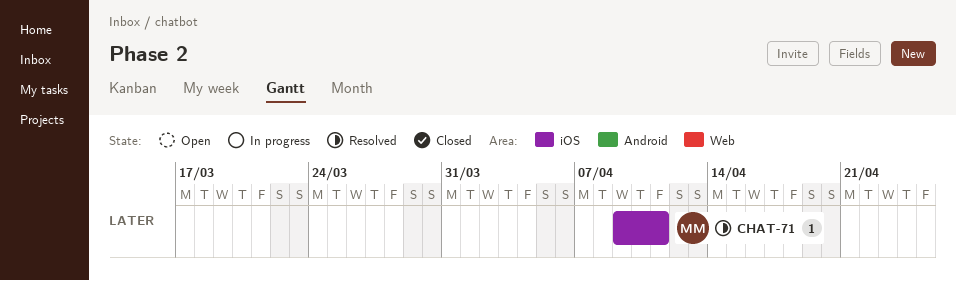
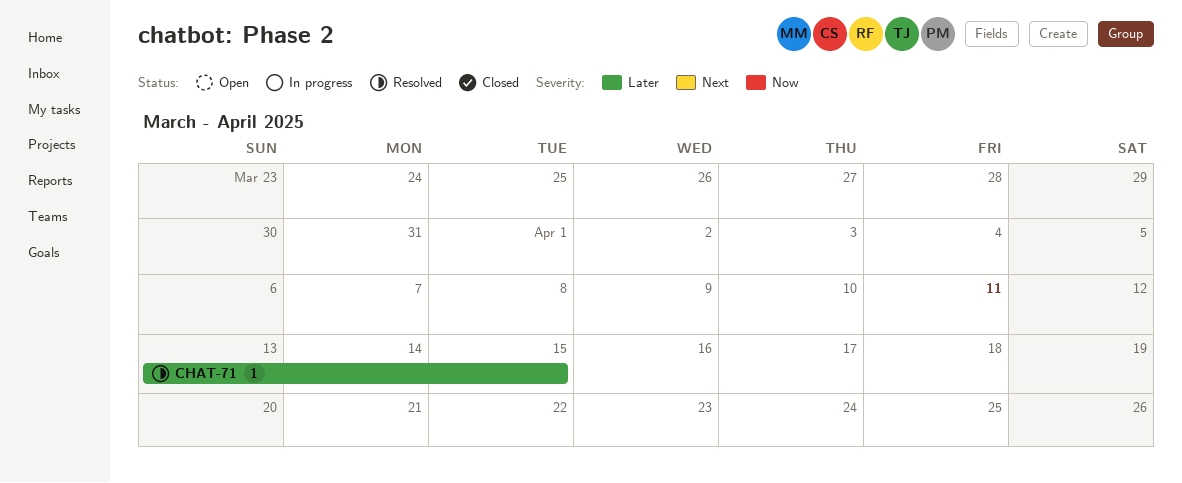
CHAT-71, start: Apr 9 -> Apr 13
CHAT-71, due: Apr 11 -> Apr 15

